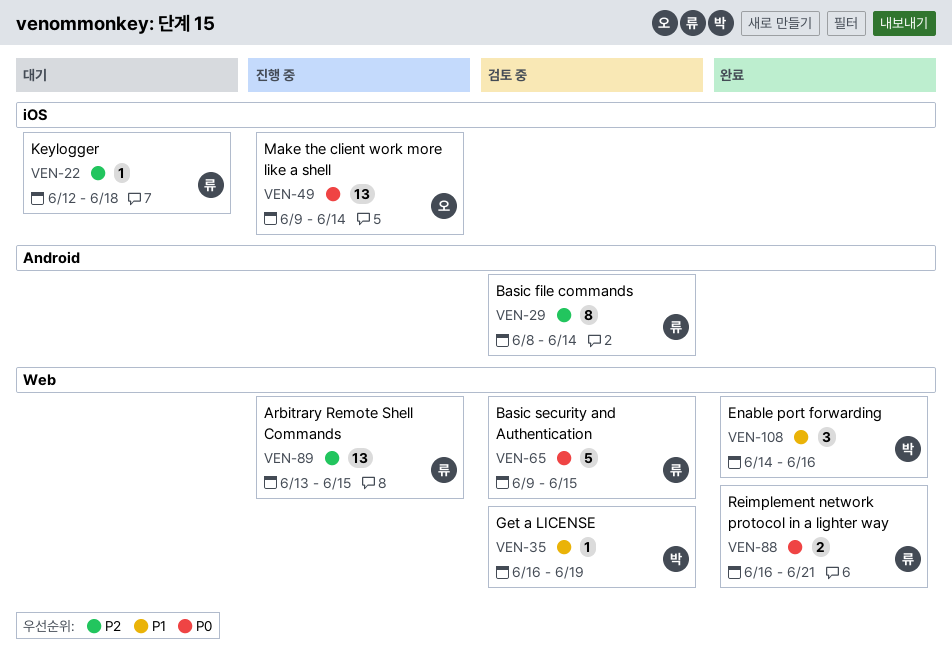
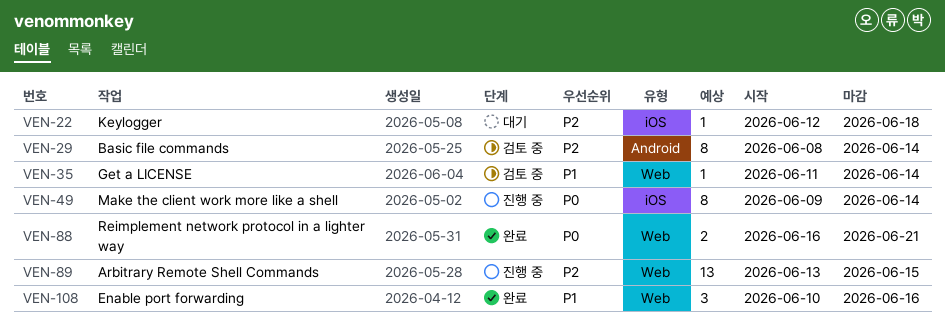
VEN-35, start: Jun 16 -> Jun 11
VEN-35, due: Jun 19 -> Jun 14
VEN-49, estimate: 13 -> 8
VEN-65: present -> none
VEN-108, start: Jun 14 -> Jun 10

